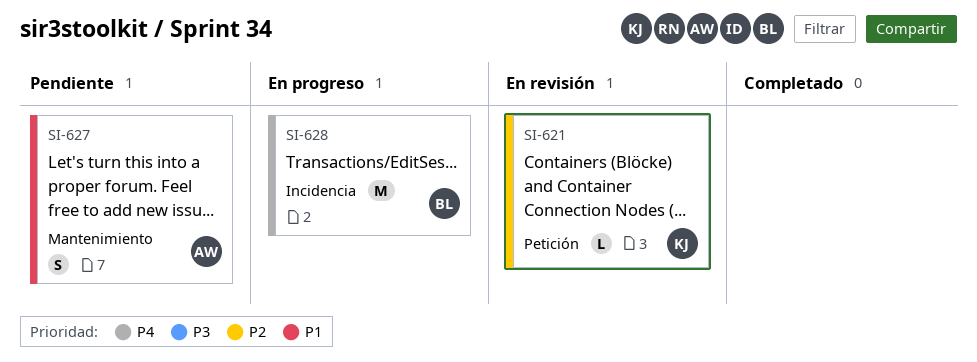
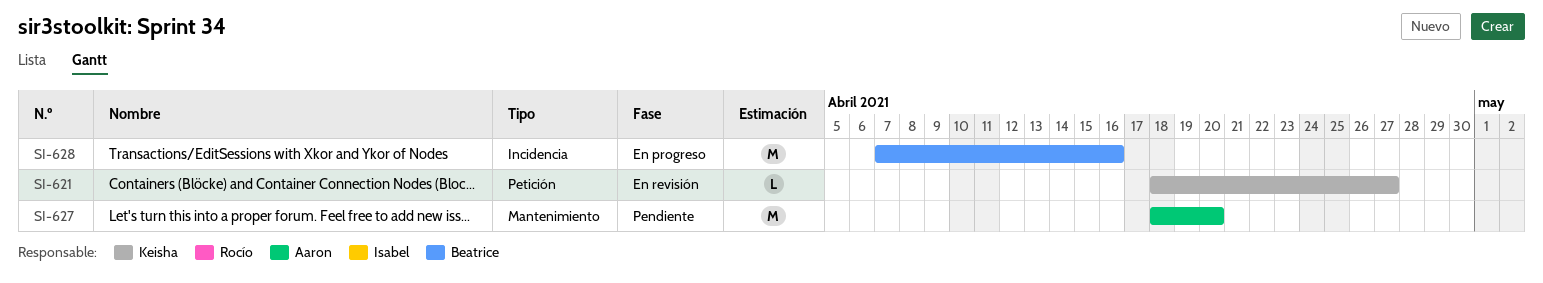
SI-627, estimate: S -> M

